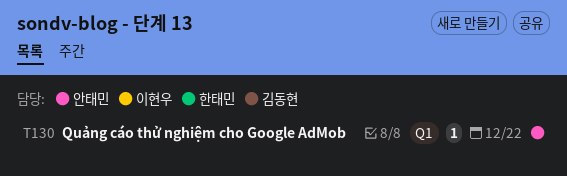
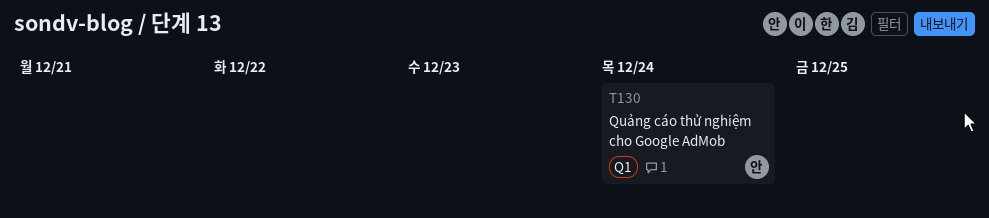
T130, due: Dec 22 -> Dec 24

